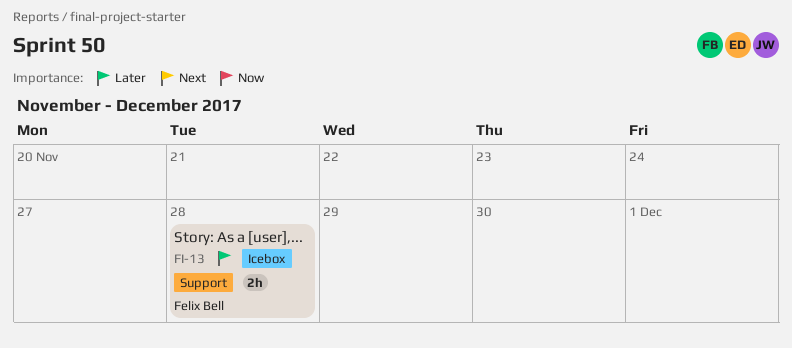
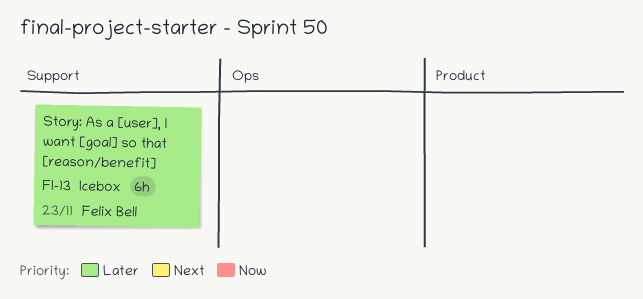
FI-13, estimate: 2h -> 6h
FI-13, due: Nov 28 -> Nov 23

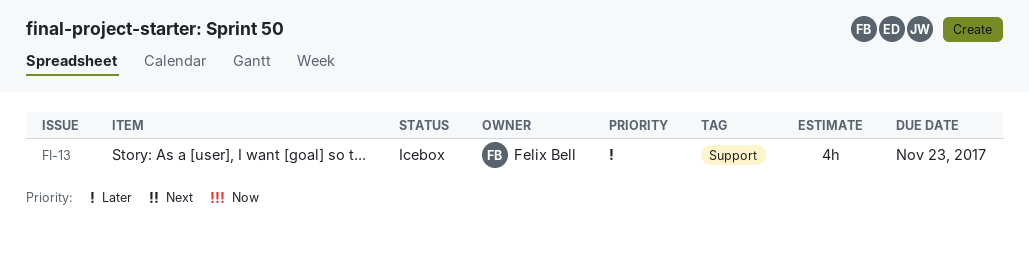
FI-13, estimate: 6h -> 4h

